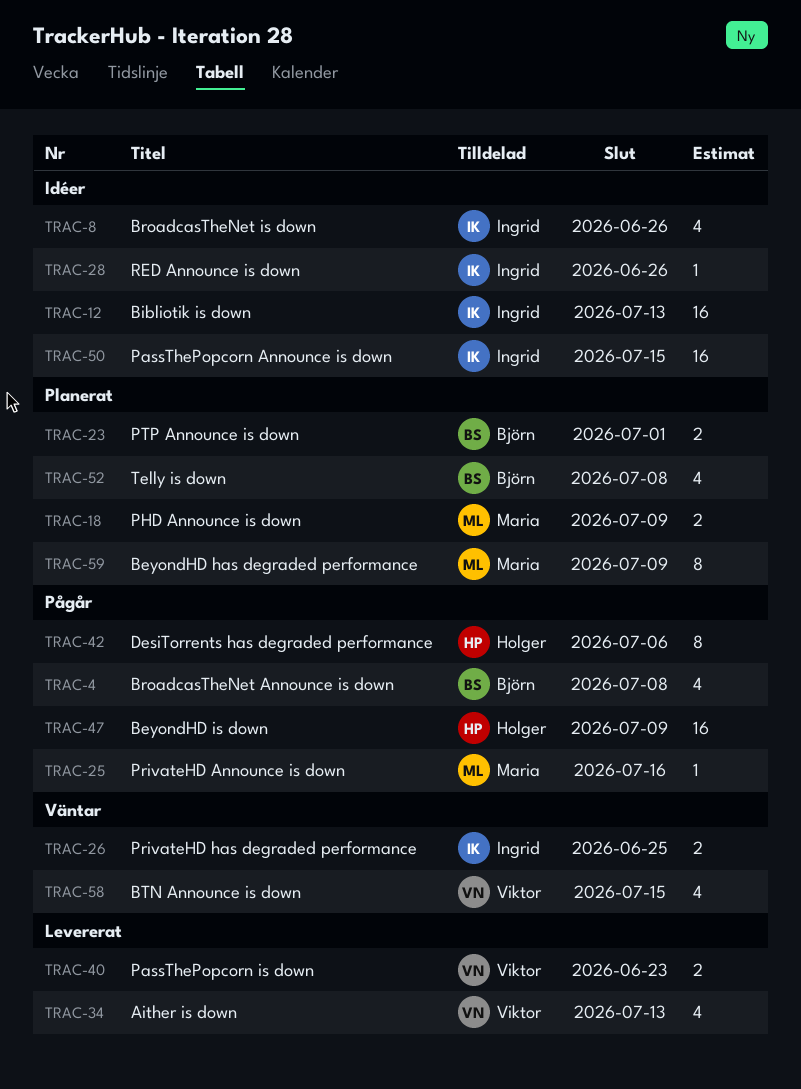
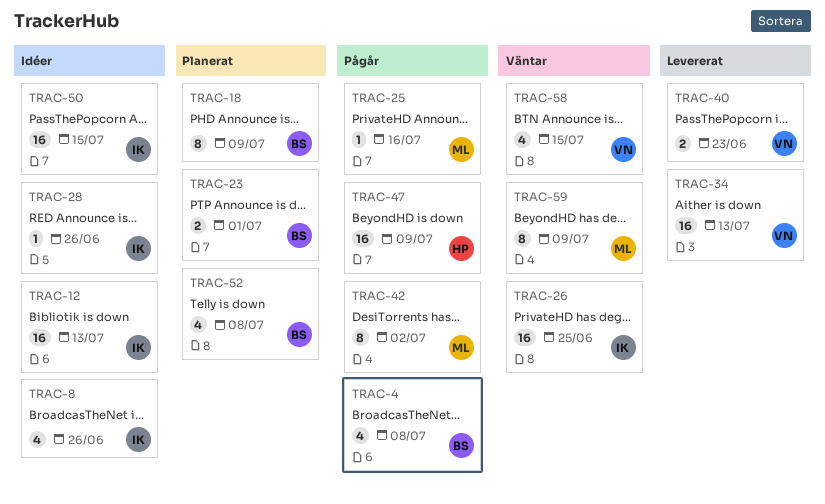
TRAC-18, owner: Maria -> Björn
TRAC-18, estimate: 2 -> 8
TRAC-26, estimate: 2 -> 16
TRAC-34, estimate: 4 -> 16
TRAC-42, owner: Holger -> Maria
TRAC-42, due: Jul 6 -> Jul 2
TRAC-59, status: Planerat -> Väntar

